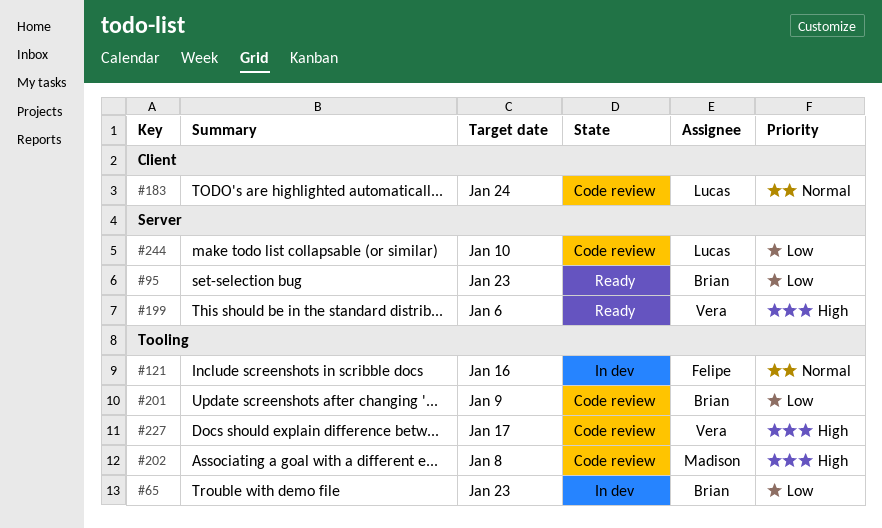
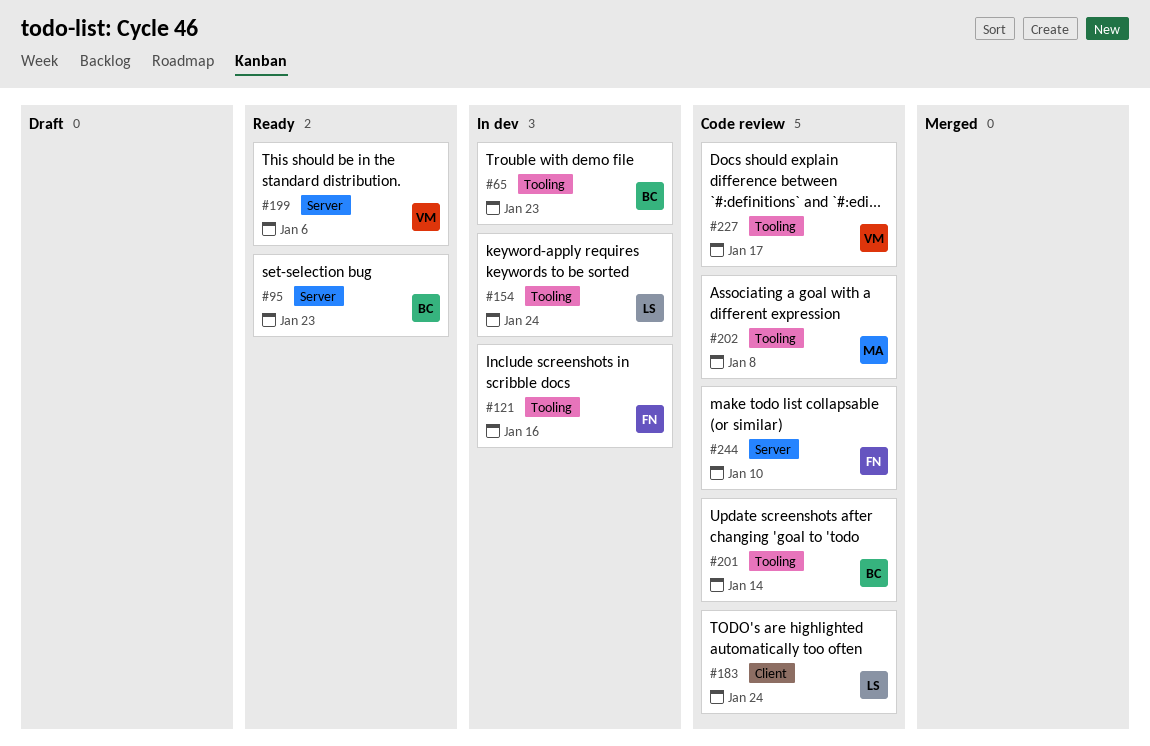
#154: none -> present
#201, due: Jan 9 -> Jan 14
#244, owner: Lucas -> Felipe

